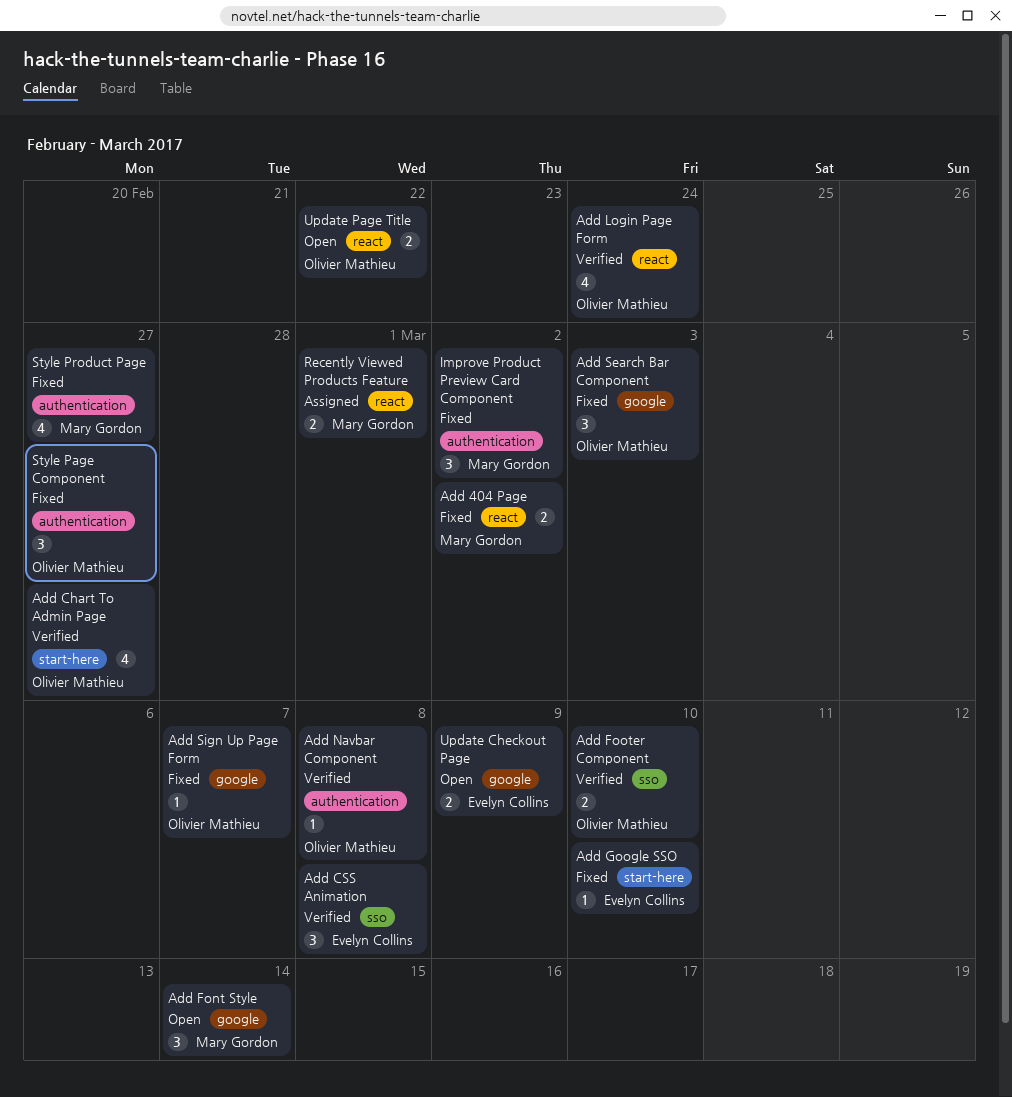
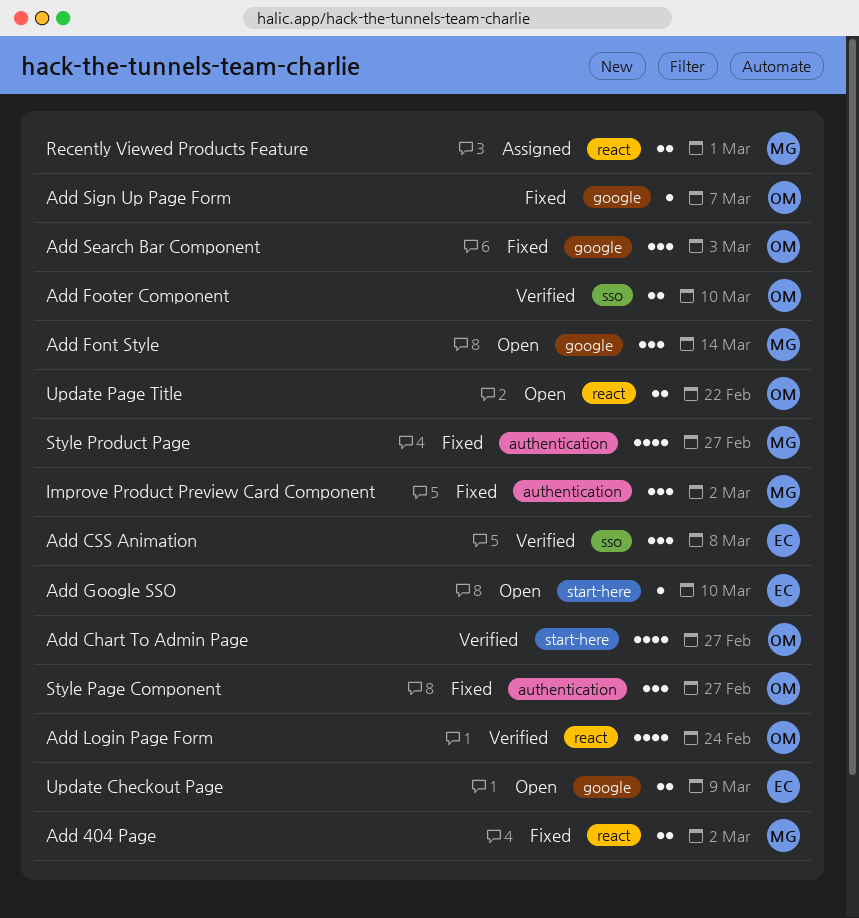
Add Google SSO, status: Fixed -> Open
Add Navbar Component: present -> none

